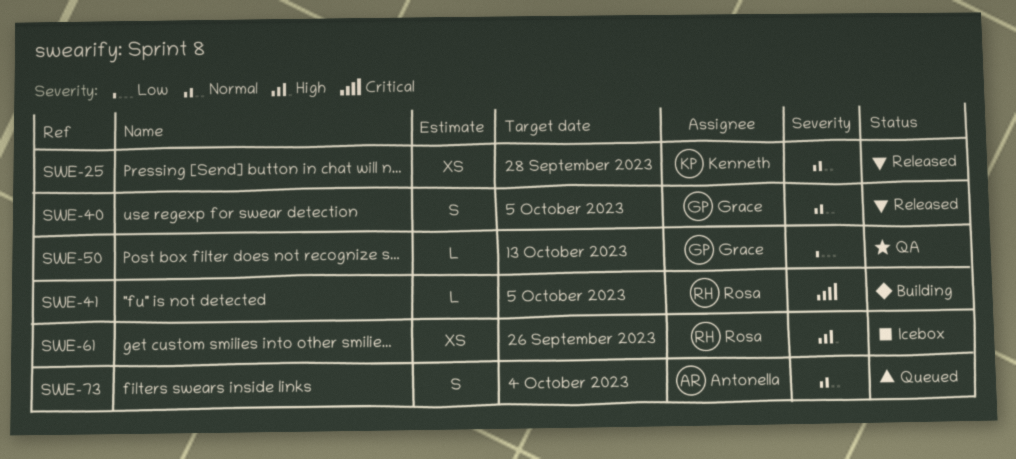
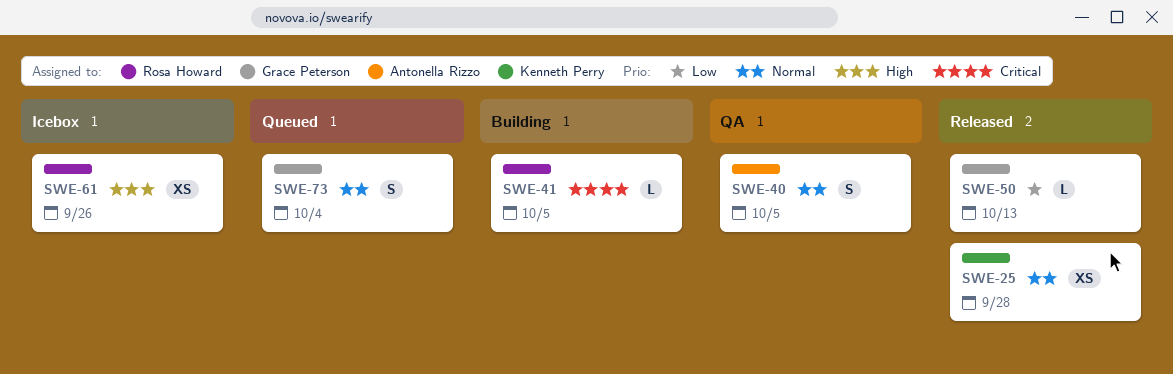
SWE-40, status: Released -> QA
SWE-40, owner: Grace Peterson -> Antonella Rizzo
SWE-50, status: QA -> Released
SWE-73, owner: Antonella Rizzo -> Grace Peterson

